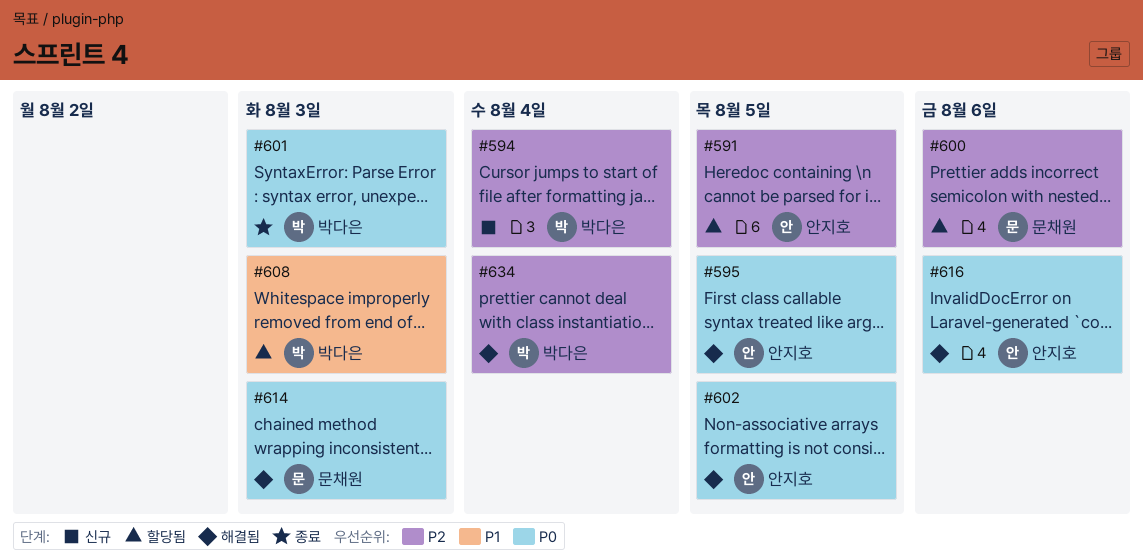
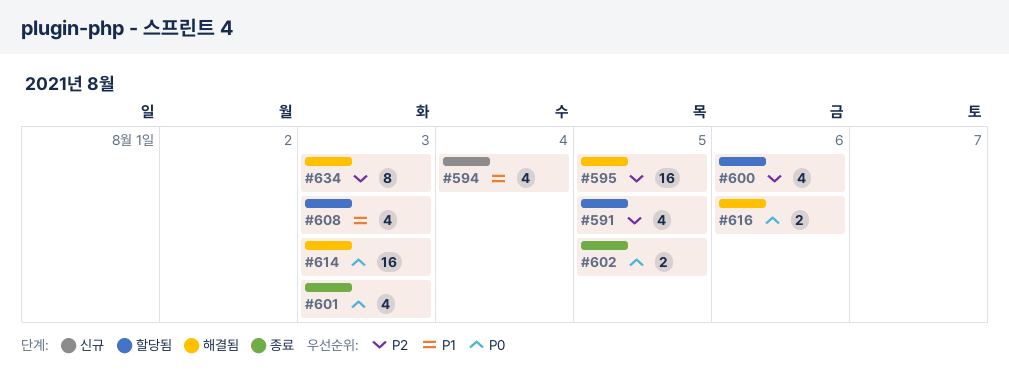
#594, priority: P2 -> P1
#595, priority: P0 -> P2
#602, status: 해결됨 -> 종료
#634, due: Aug 4 -> Aug 3

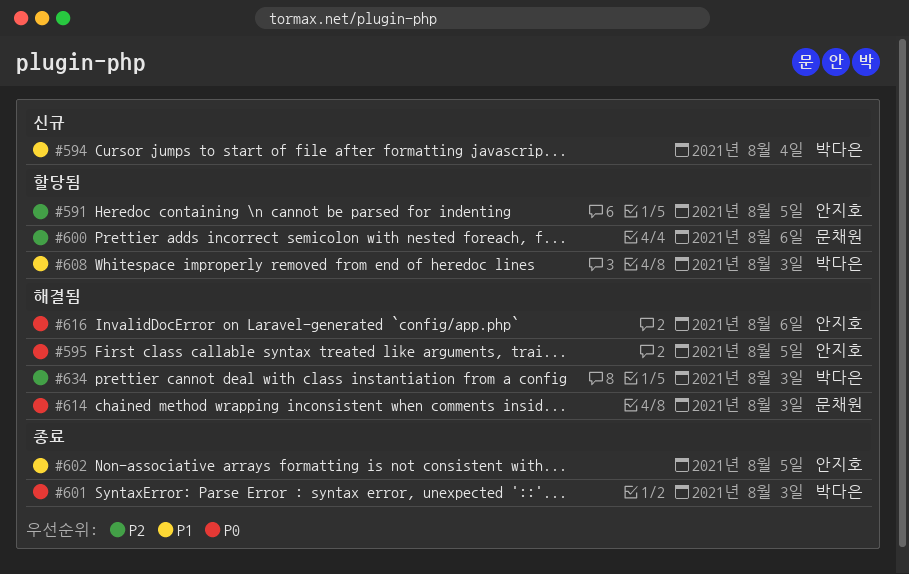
#595, priority: P2 -> P0
#602, priority: P0 -> P1

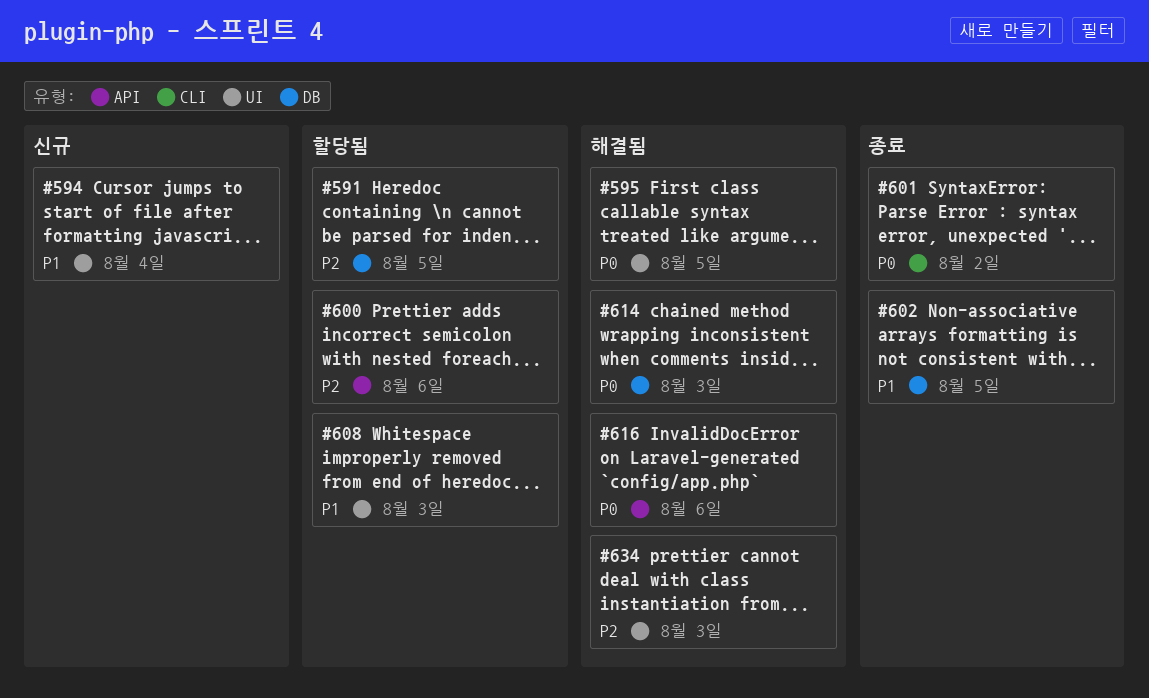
#601, due: Aug 3 -> Aug 2

